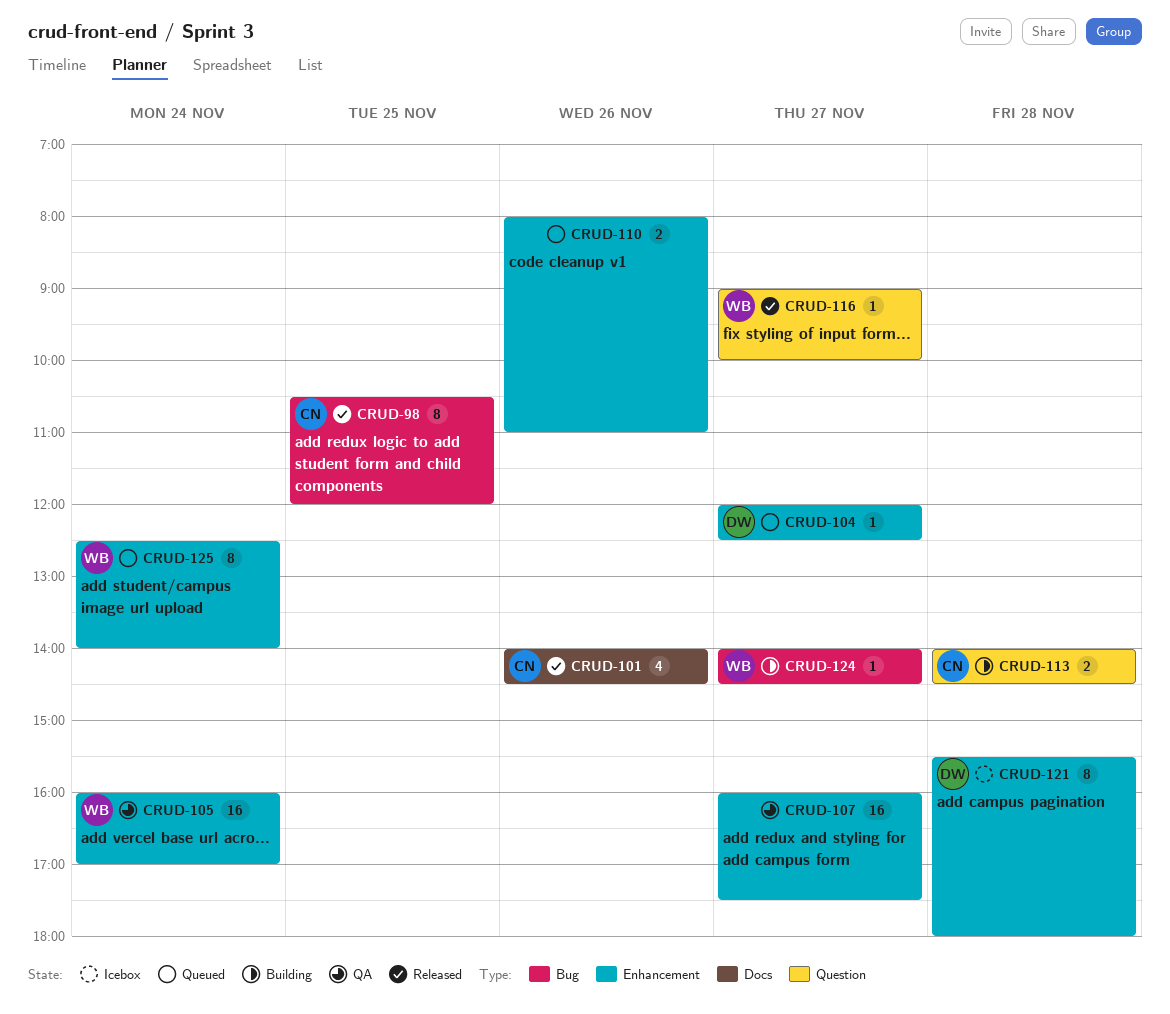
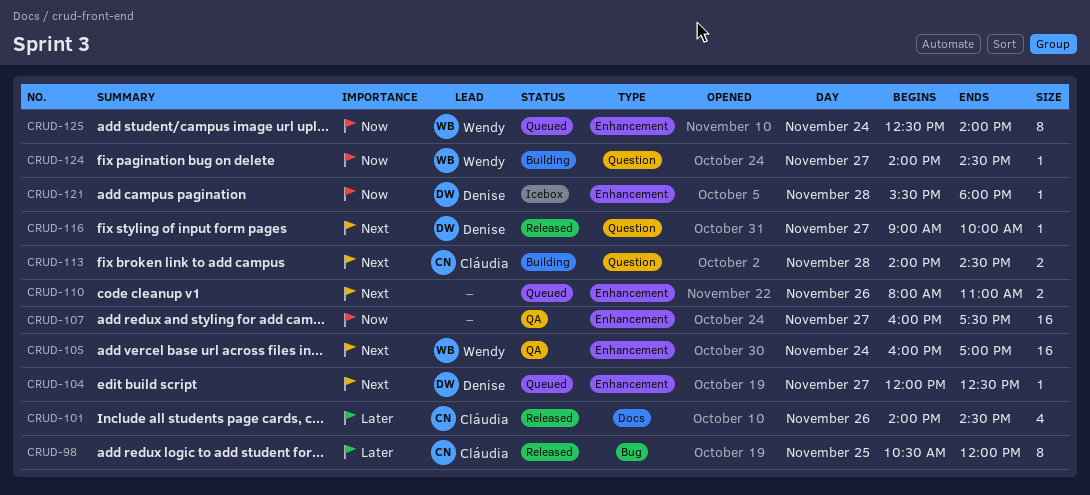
CRUD-116, owner: Wendy -> Denise
CRUD-121, estimate: 8 -> 1
CRUD-124, label: Bug -> Question

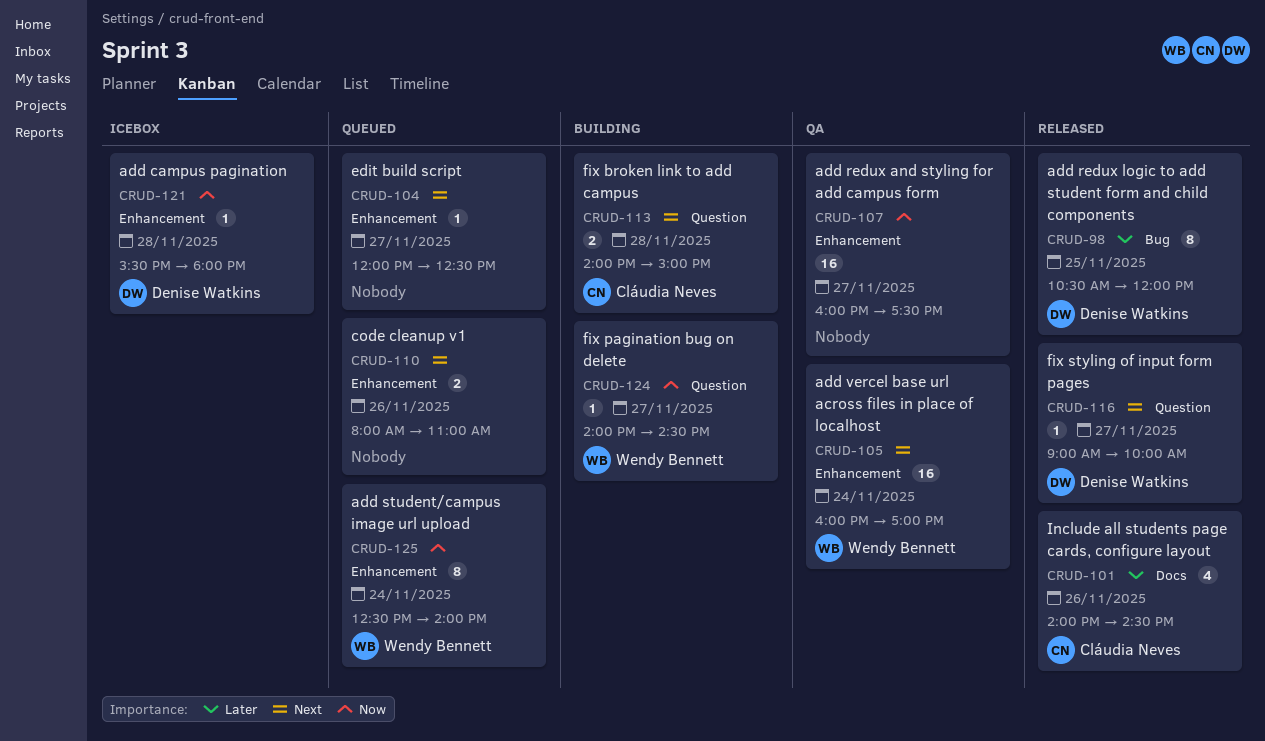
CRUD-98, owner: Cláudia Neves -> Denise Watkins
CRUD-104, owner: Denise Watkins -> none
CRUD-113, ends: 14:30 -> 15:00

